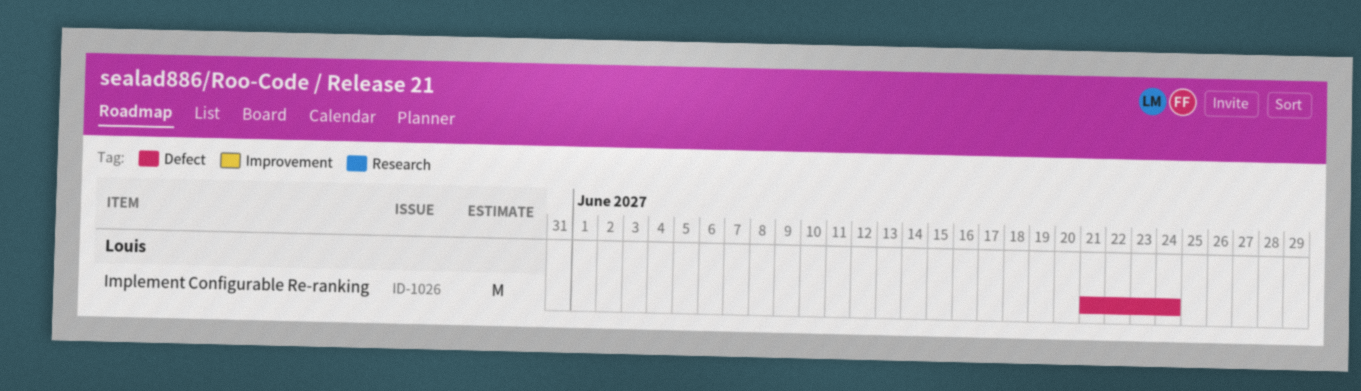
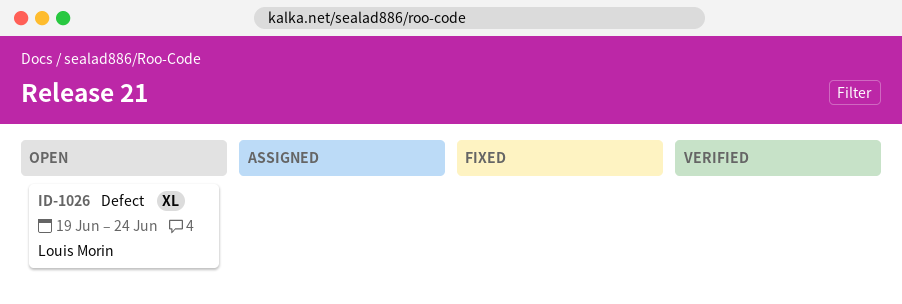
ID-1026, estimate: M -> XL
ID-1026, start: Jun 21 -> Jun 19

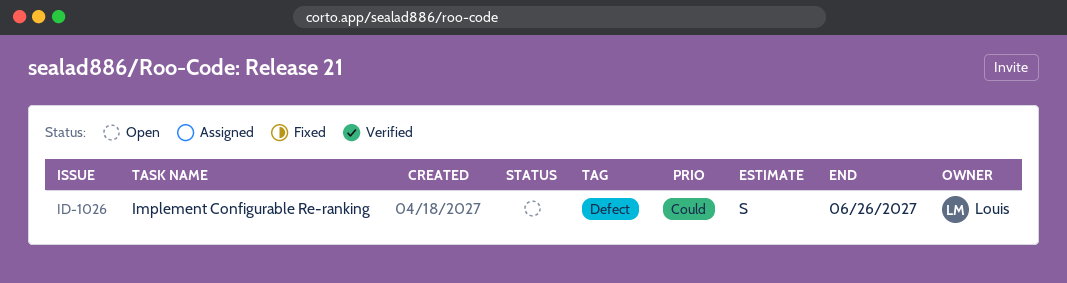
ID-1026, estimate: XL -> S
ID-1026, due: Jun 24 -> Jun 26

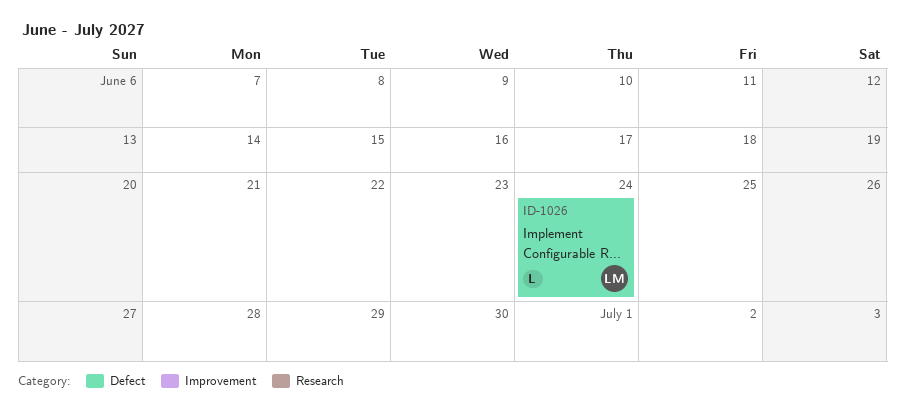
ID-1026, estimate: S -> L
ID-1026, due: Jun 26 -> Jun 24

